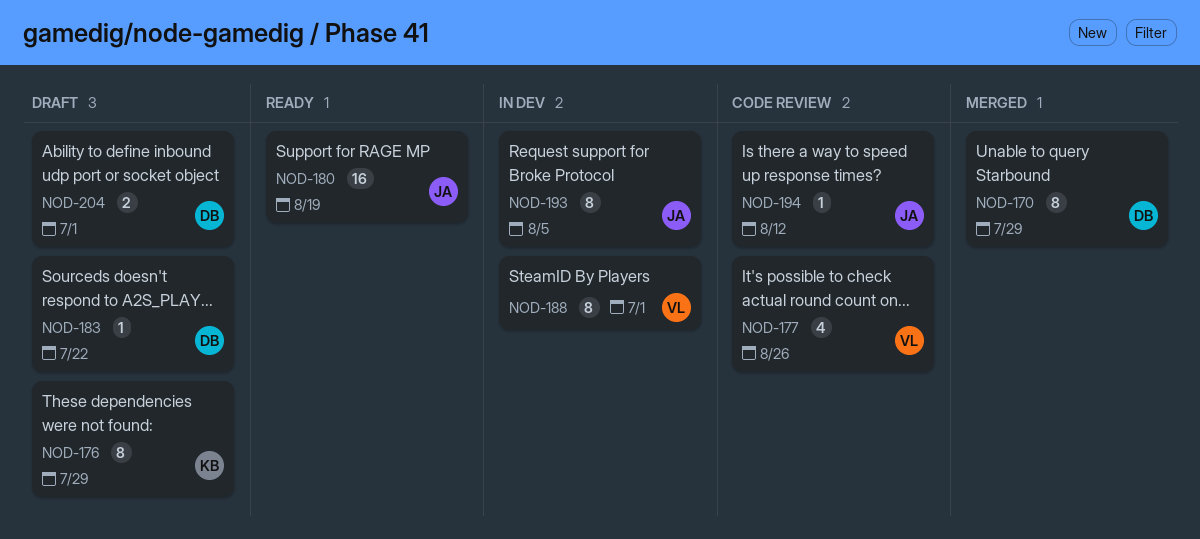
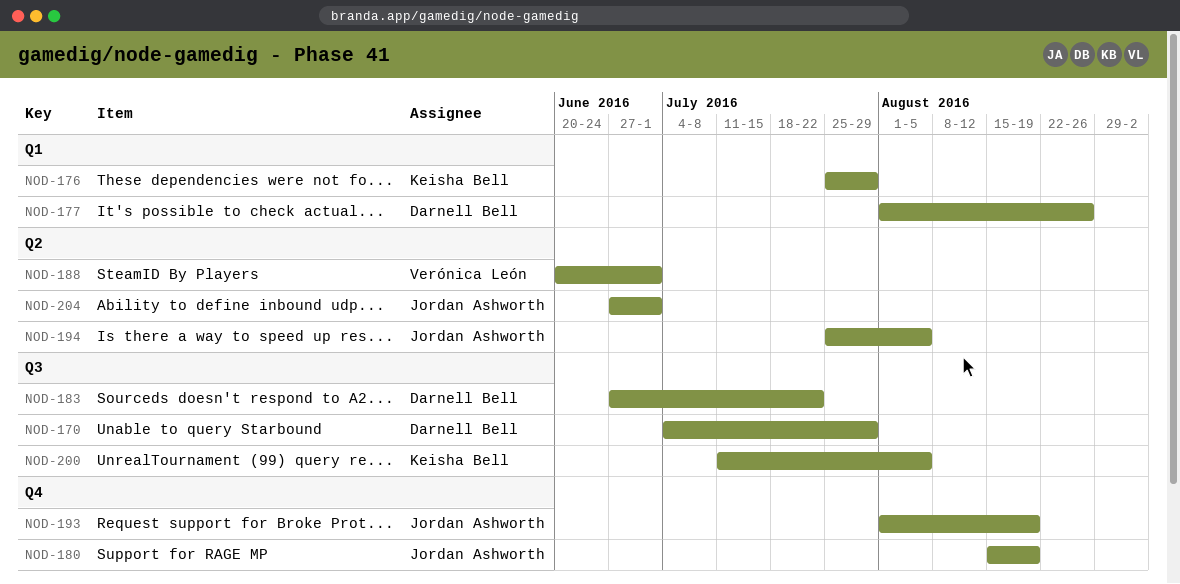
NOD-177, owner: Verónica León -> Darnell Bell
NOD-193, due: Aug 5 -> Aug 19
NOD-194, due: Aug 12 -> Aug 5
NOD-200: none -> present
NOD-204, owner: Darnell Bell -> Jordan Ashworth

